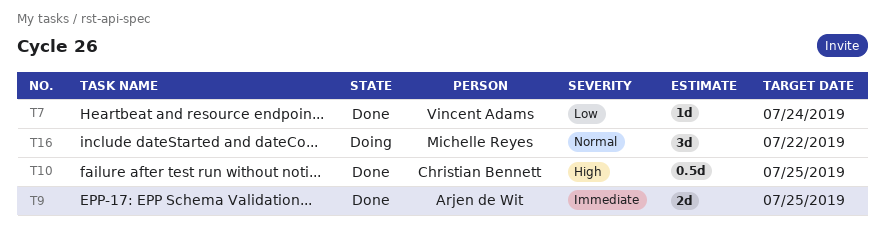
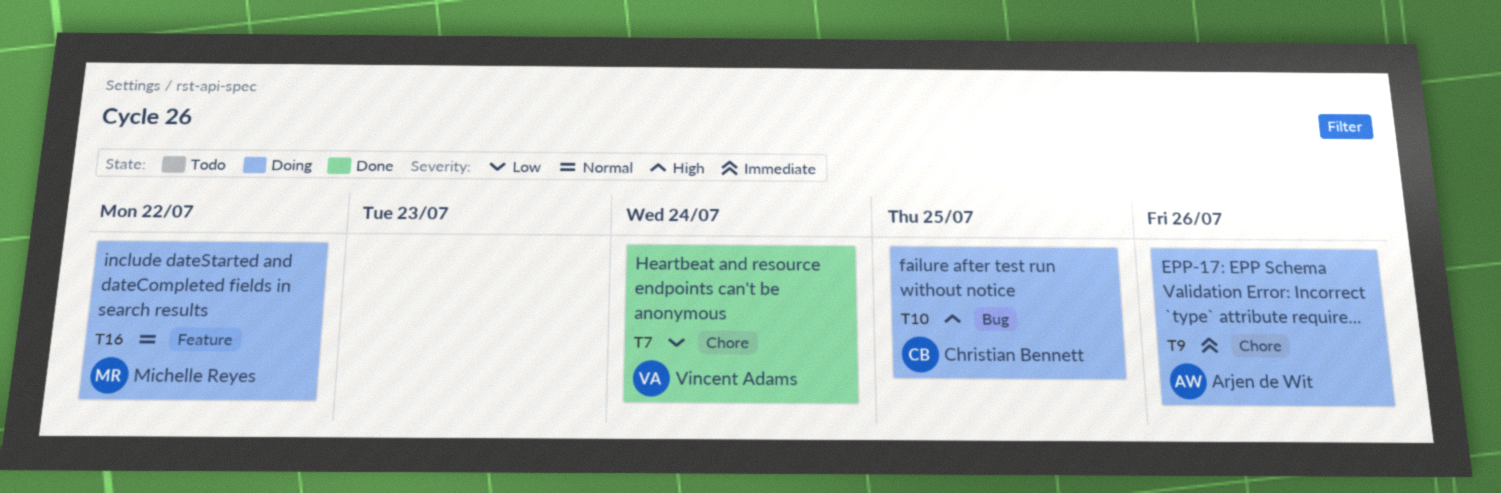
T9, status: Done -> Doing
T9, due: Jul 25 -> Jul 26
T10, status: Done -> Doing

